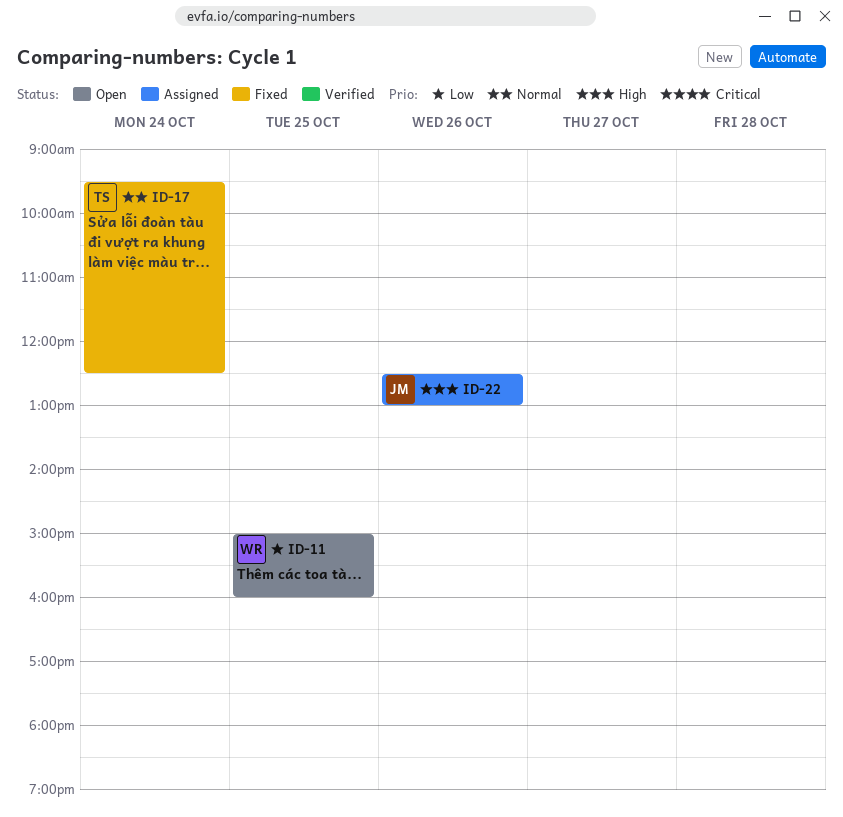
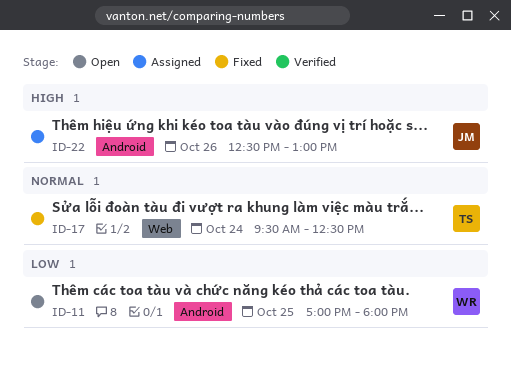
ID-11, begins: 15:00 -> 17:00
ID-11, ends: 16:00 -> 18:00

